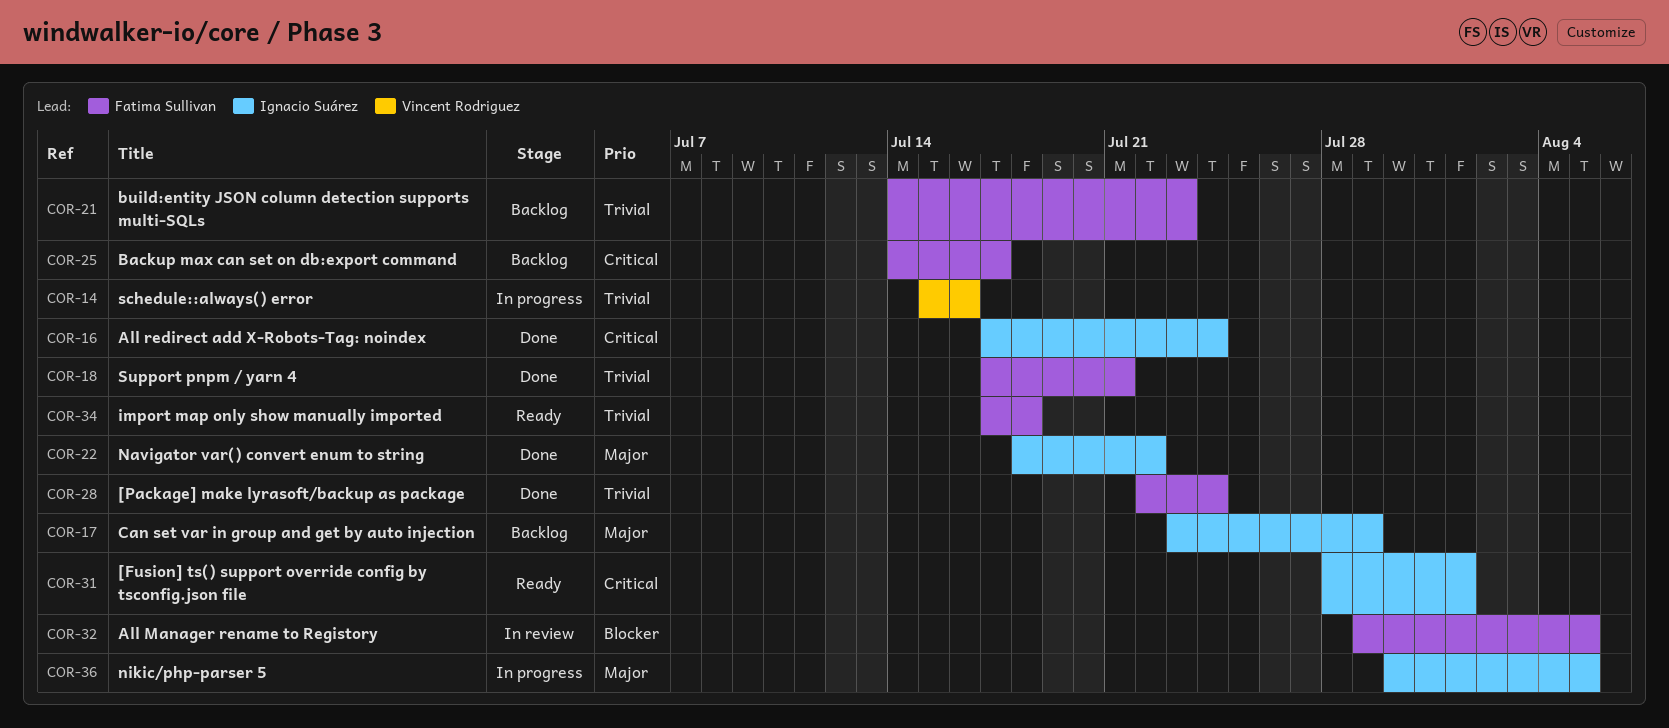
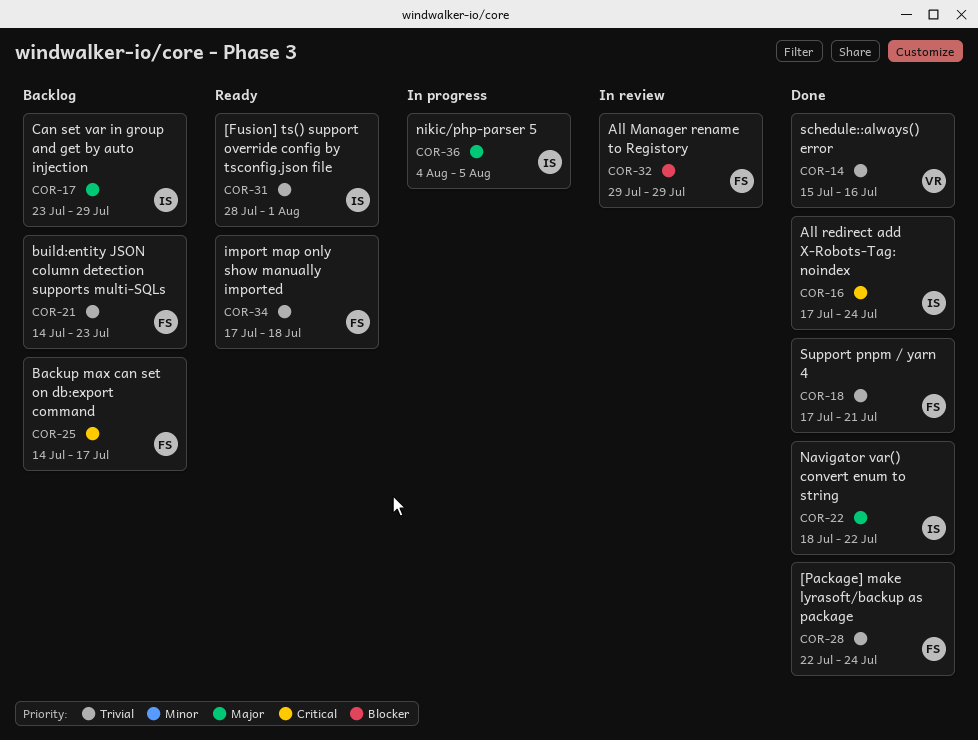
COR-14, status: In progress -> Done
COR-31, priority: Critical -> Trivial
COR-32, due: Aug 5 -> Jul 29
COR-36, start: Jul 30 -> Aug 4

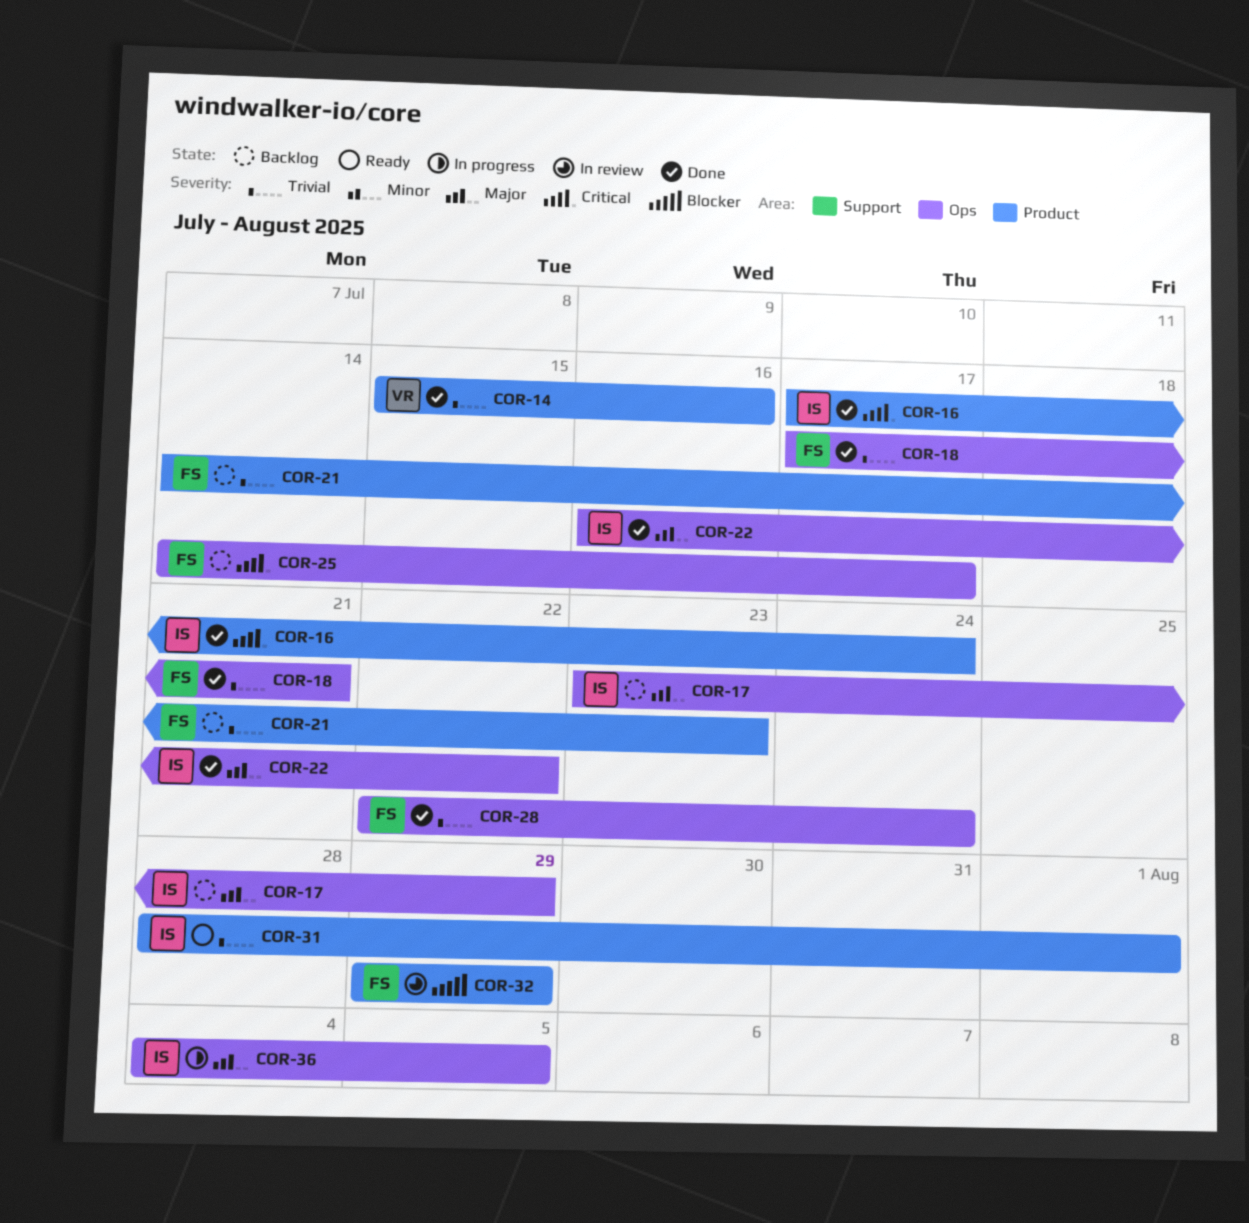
COR-22, start: Jul 18 -> Jul 16
COR-34: present -> none

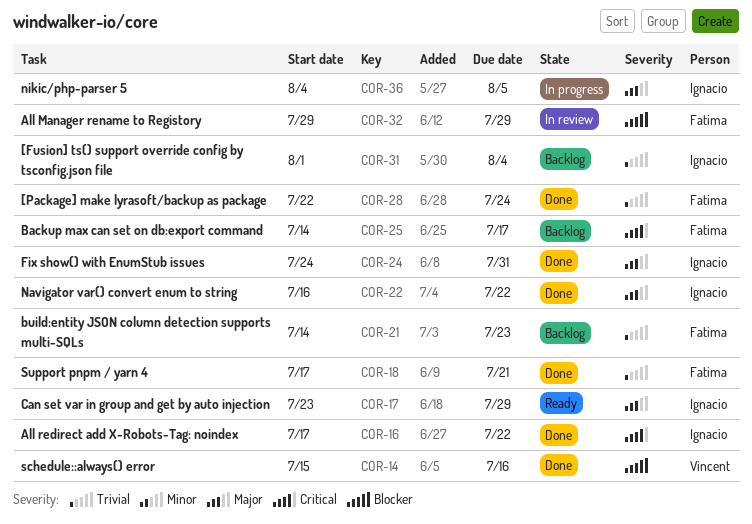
COR-14, priority: Trivial -> Blocker
COR-16, due: Jul 24 -> Jul 22
COR-17, status: Backlog -> Ready
COR-24: none -> present
COR-31, status: Ready -> Backlog
COR-31, start: Jul 28 -> Aug 1
COR-31, due: Aug 1 -> Aug 4

